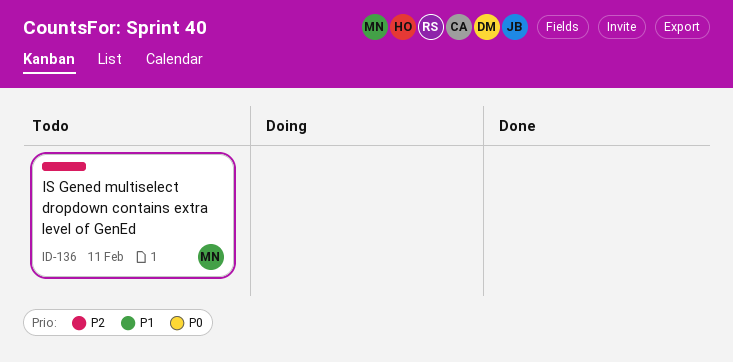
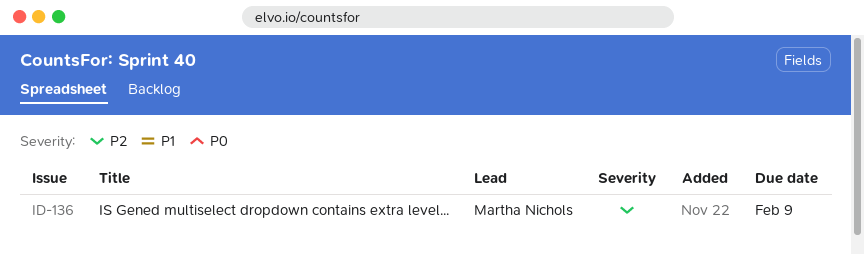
ID-136, due: Feb 11 -> Feb 9

